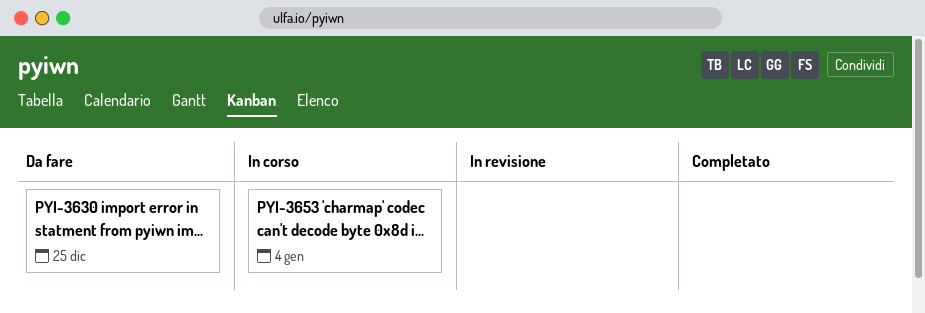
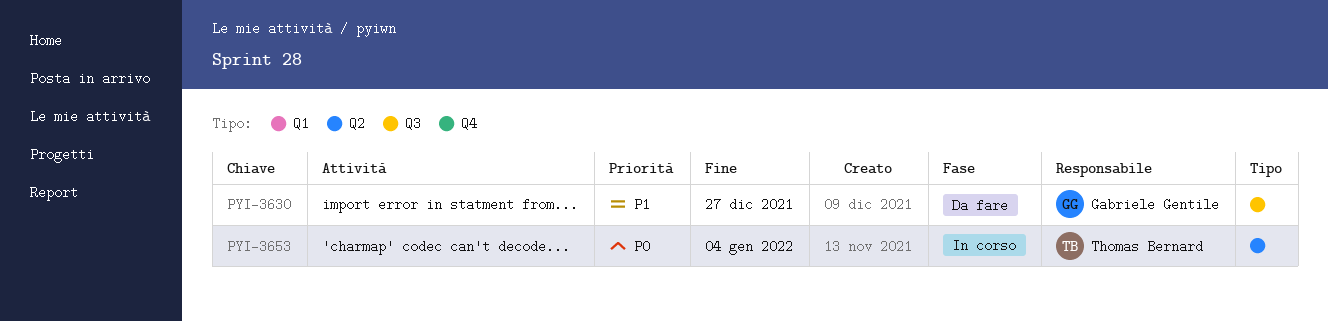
PYI-3630, due: Dec 25 -> Dec 27

